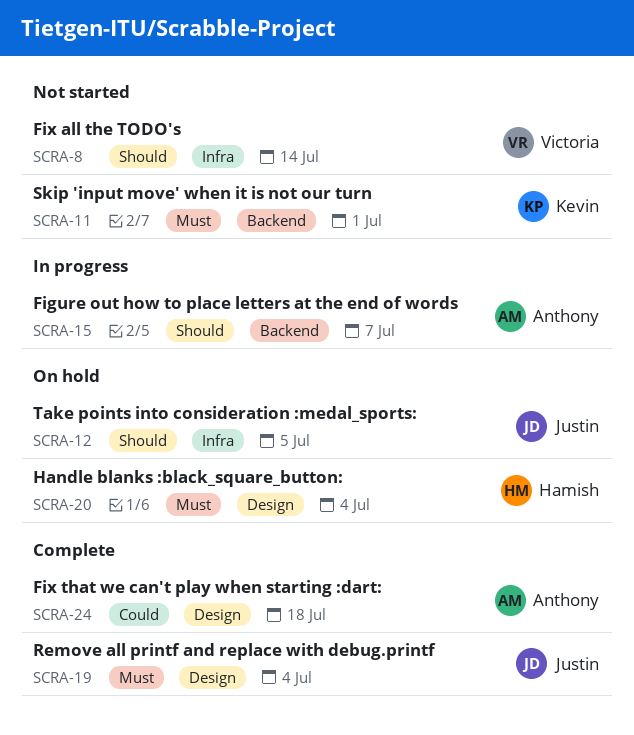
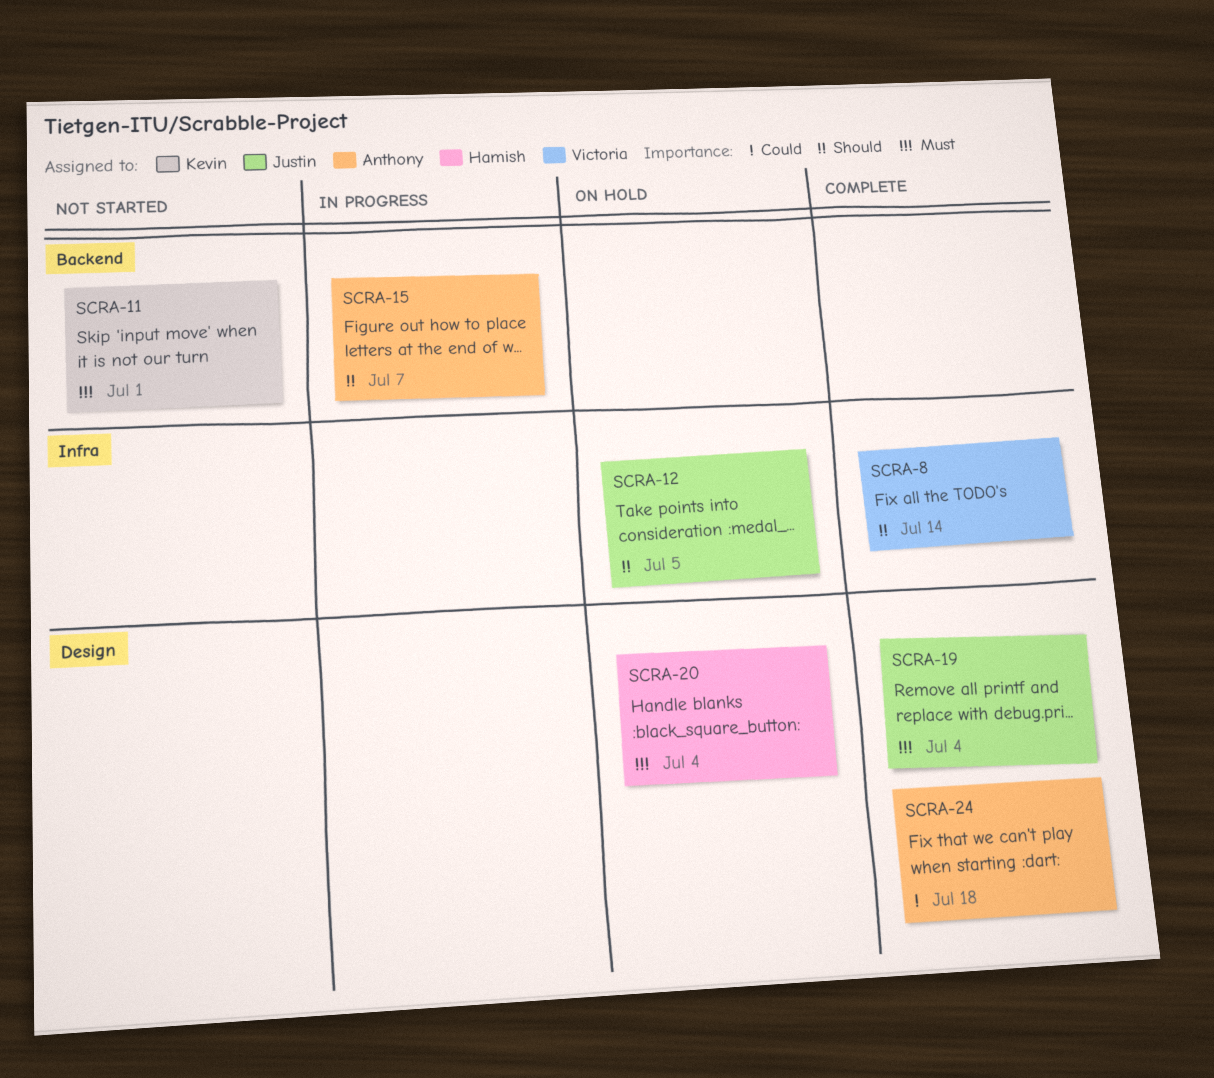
SCRA-8, status: Not started -> Complete

